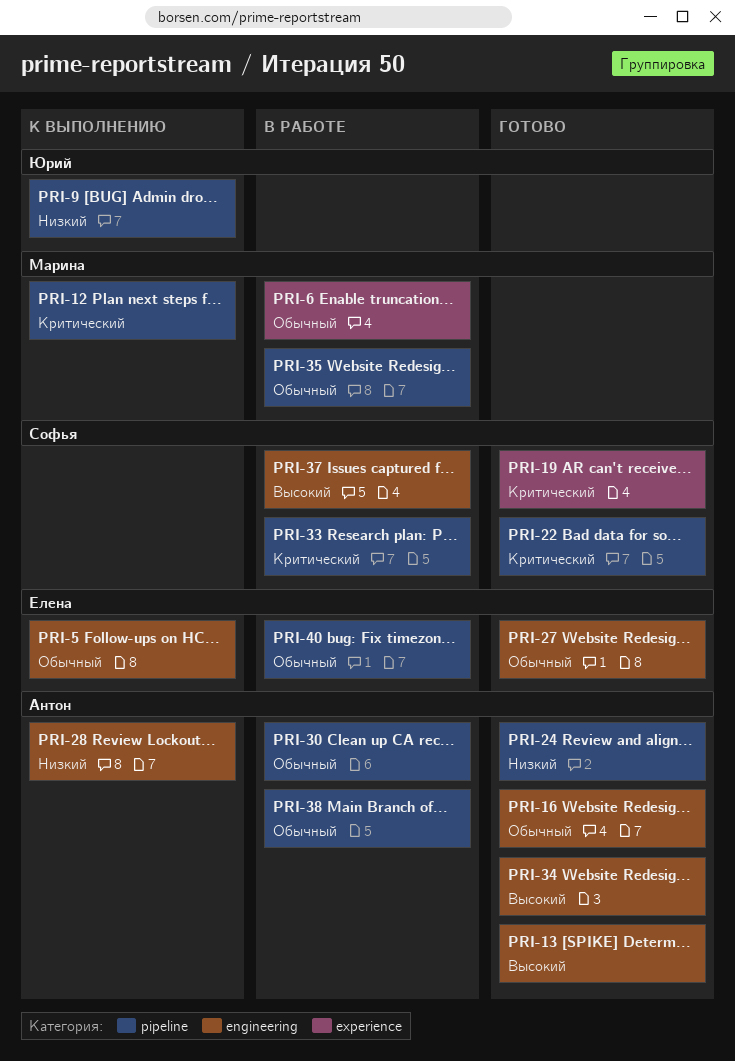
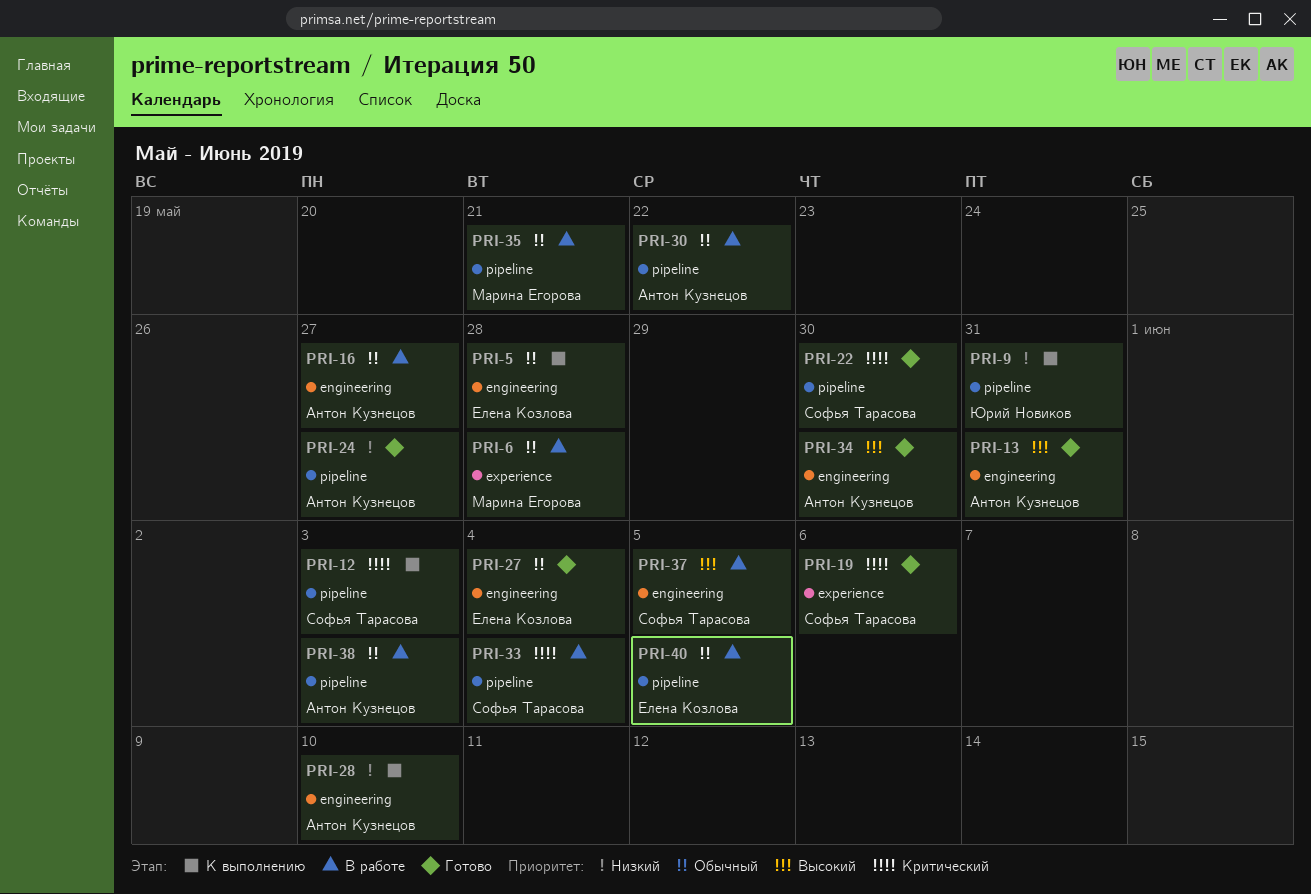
PRI-12, owner: Марина Егорова -> Софья Тарасова
PRI-16, status: Готово -> В работе

